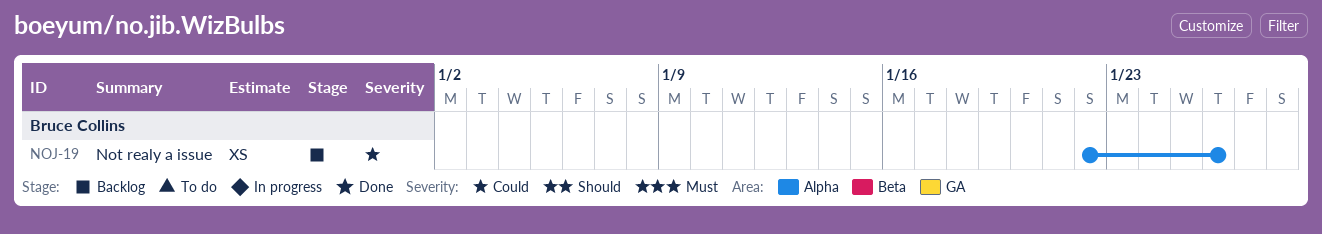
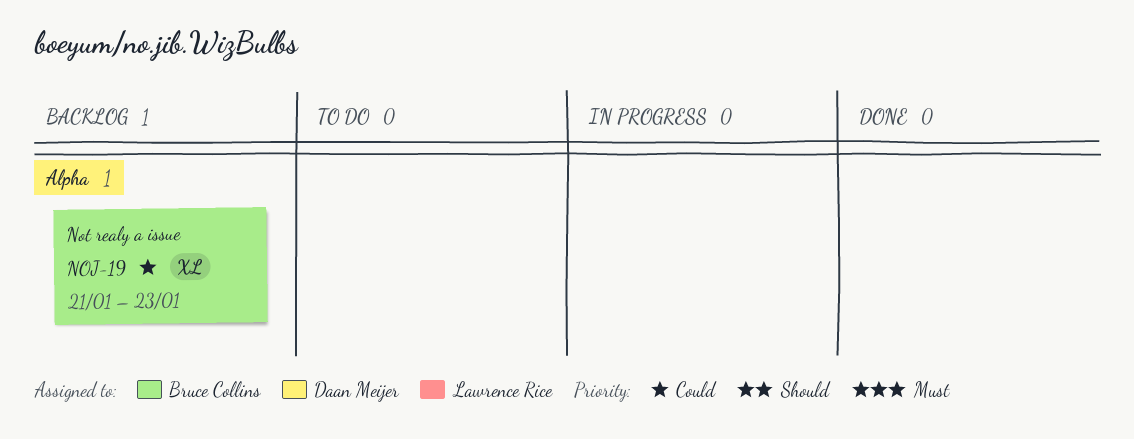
NOJ-19, estimate: XS -> XL
NOJ-19, start: Jan 22 -> Jan 21
NOJ-19, due: Jan 26 -> Jan 23

